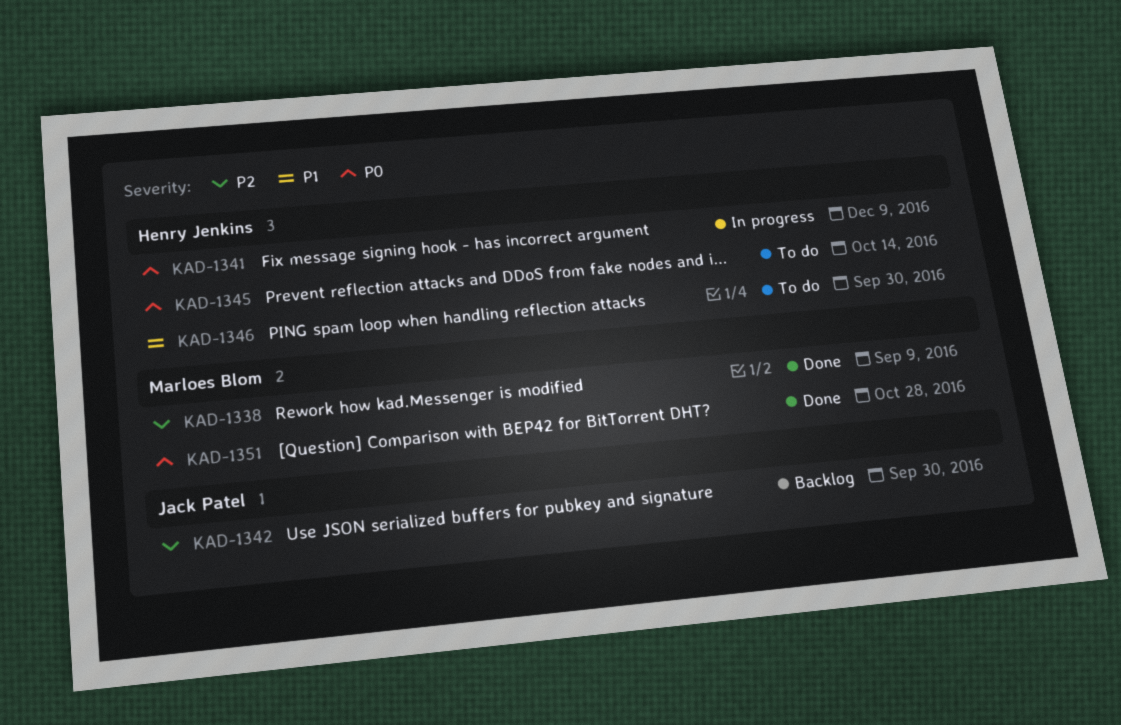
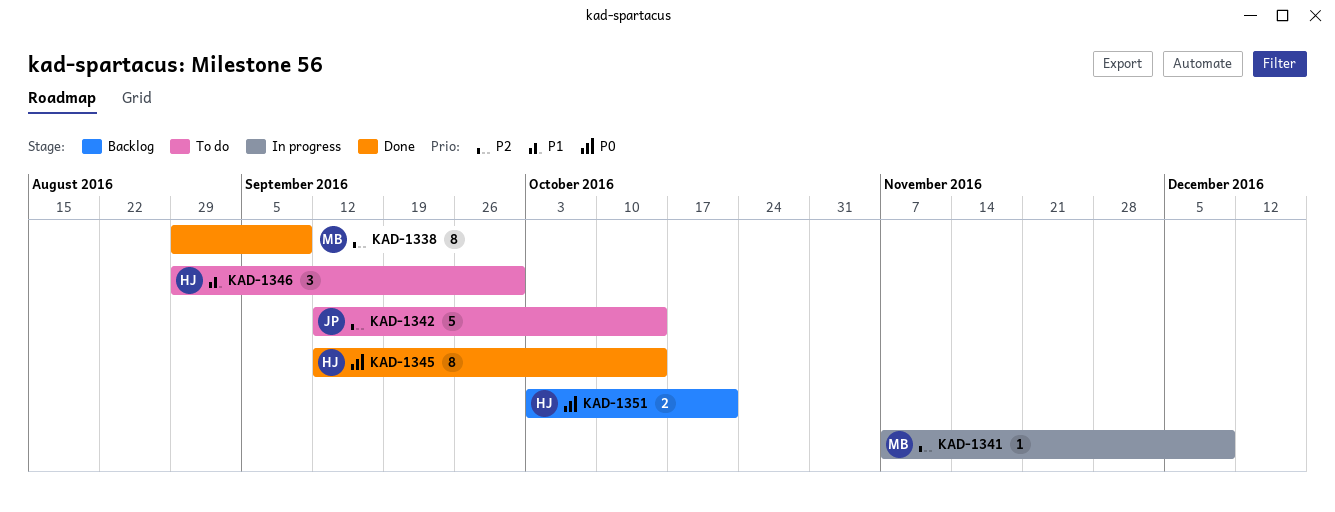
KAD-1341, owner: Henry Jenkins -> Marloes Blom
KAD-1341, priority: P0 -> P2
KAD-1342, status: Backlog -> To do
KAD-1342, due: Sep 30 -> Oct 14
KAD-1345, status: To do -> Done
KAD-1351, status: Done -> Backlog
KAD-1351, owner: Marloes Blom -> Henry Jenkins
KAD-1351, due: Oct 28 -> Oct 21

